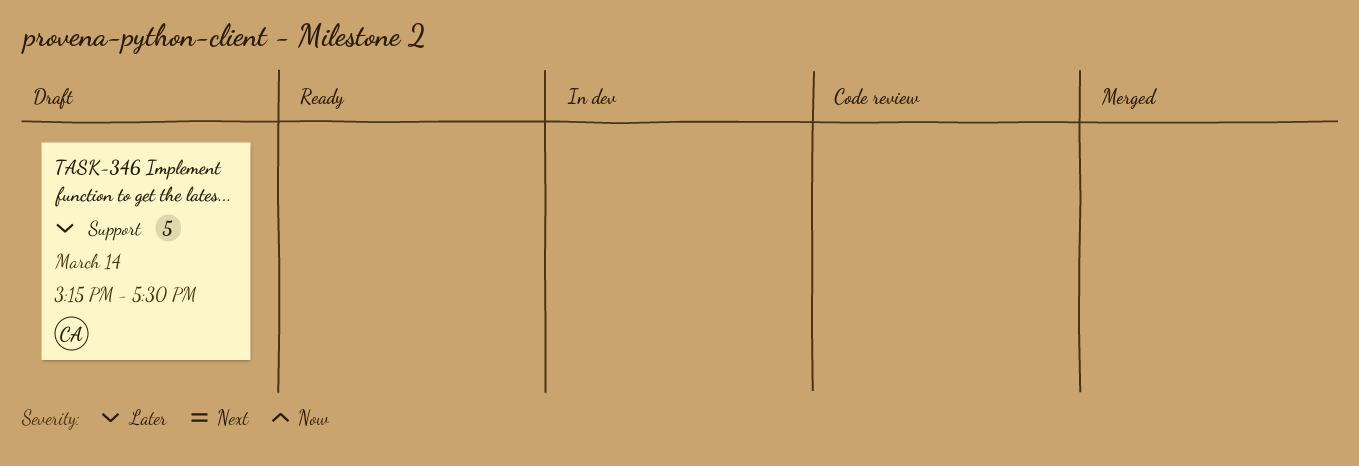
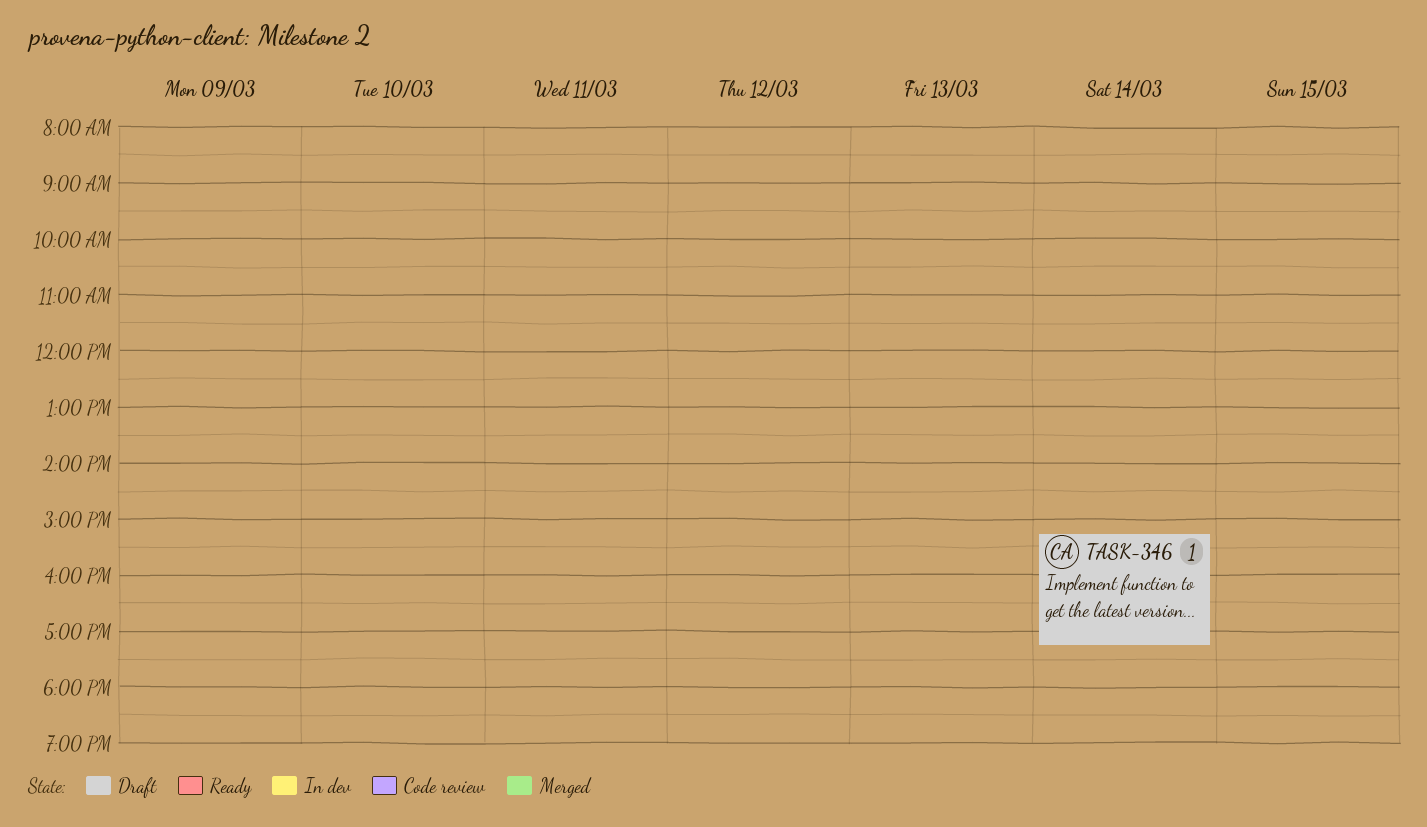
TASK-346, estimate: 5 -> 1
TASK-346, ends: 17:30 -> 17:15

